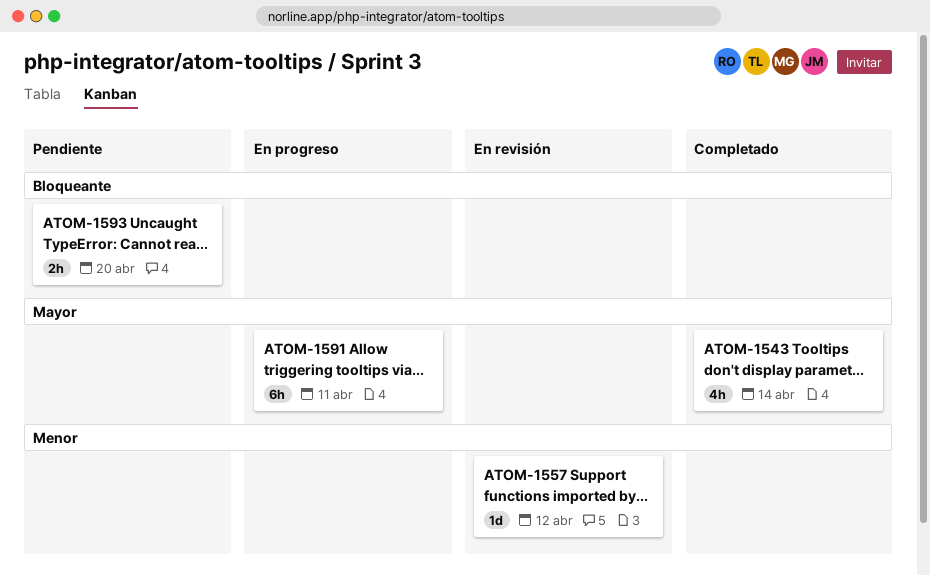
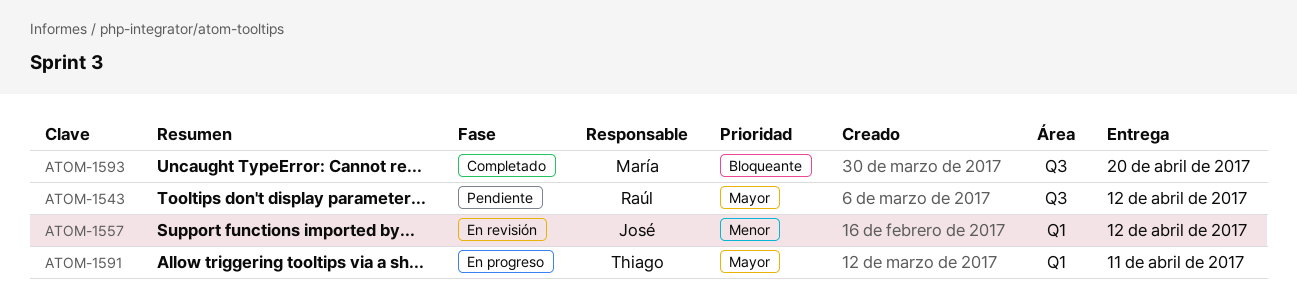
ATOM-1543, status: Completado -> Pendiente
ATOM-1543, due: Apr 14 -> Apr 12
ATOM-1593, status: Pendiente -> Completado

